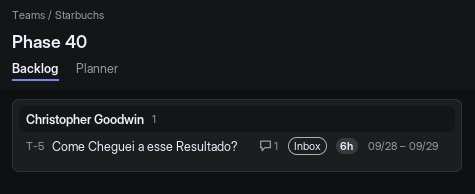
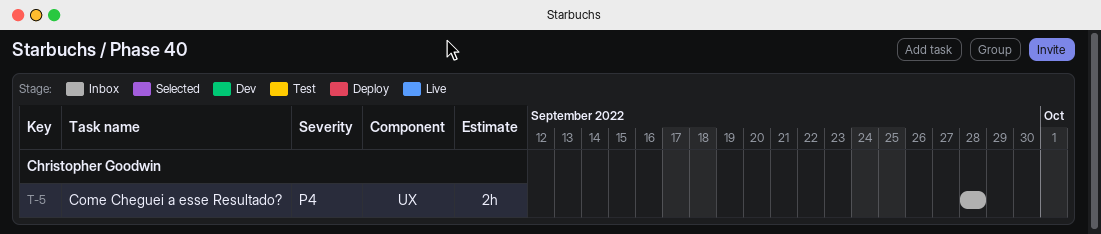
T-5, estimate: 6h -> 2h
T-5, due: Sep 29 -> Sep 28

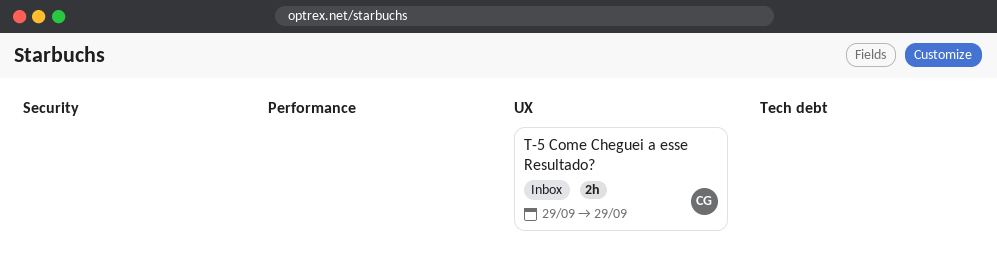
T-5, start: Sep 28 -> Sep 29
T-5, due: Sep 28 -> Sep 29

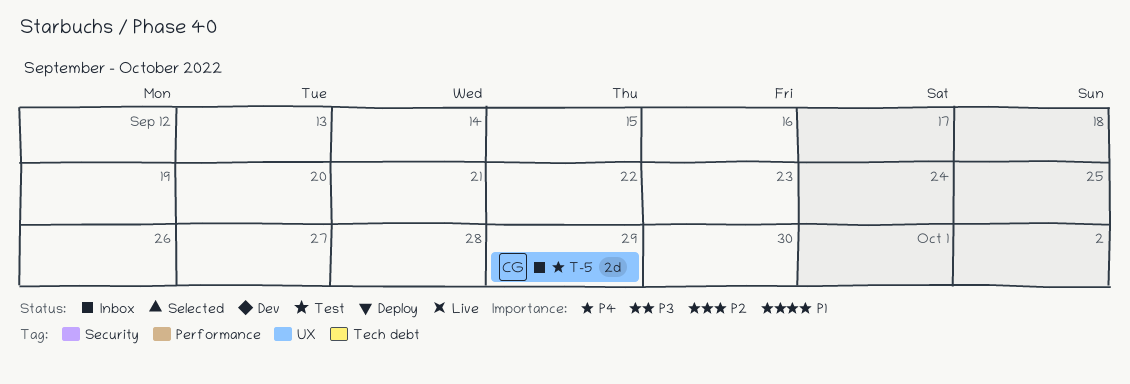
T-5, estimate: 2h -> 2d

